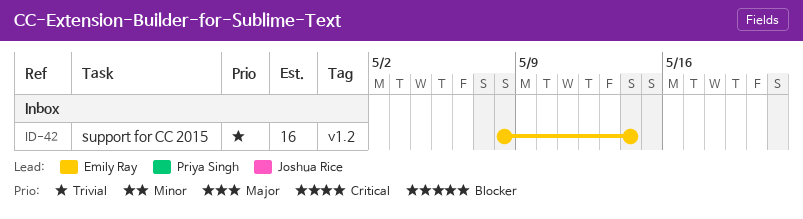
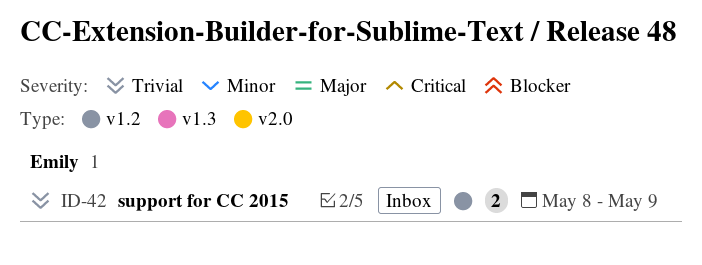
ID-42, estimate: 16 -> 2
ID-42, due: May 14 -> May 9

